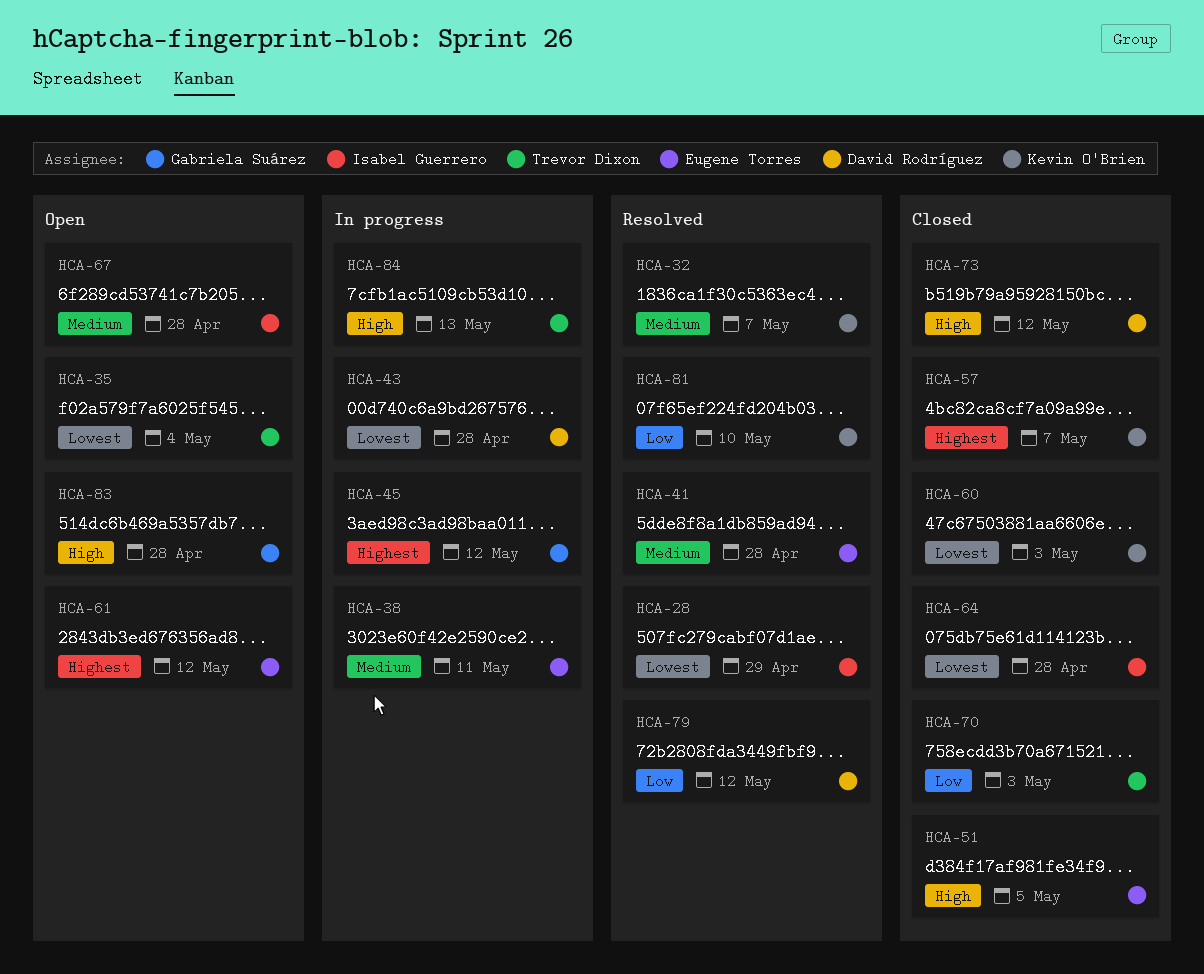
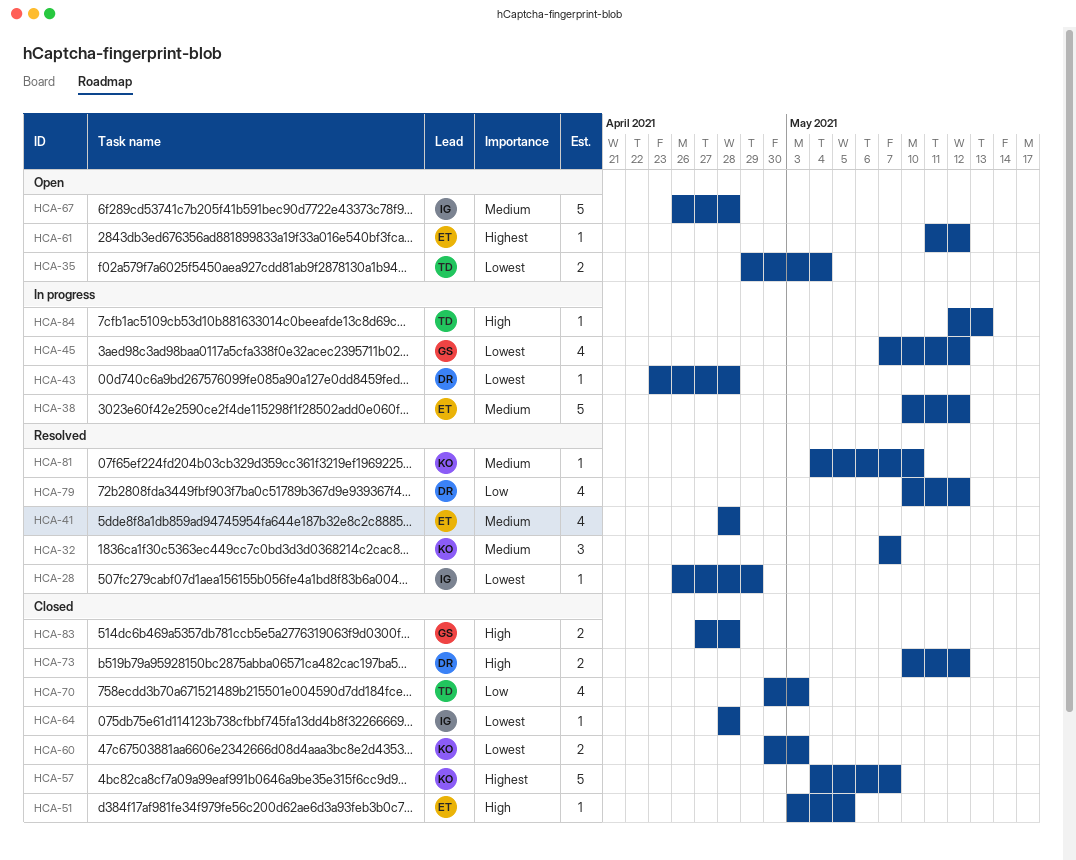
HCA-38, due: May 11 -> May 12
HCA-45, priority: Highest -> Lowest
HCA-81, priority: Low -> Medium
HCA-83, status: Open -> Closed

